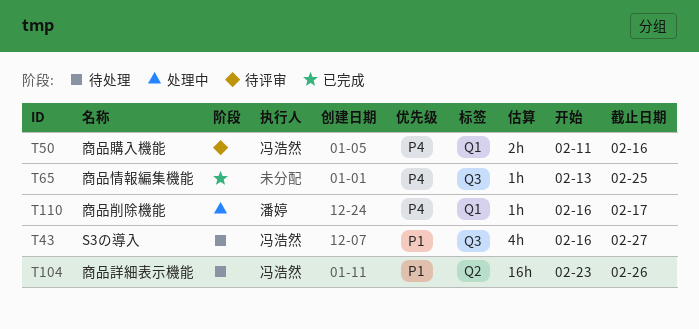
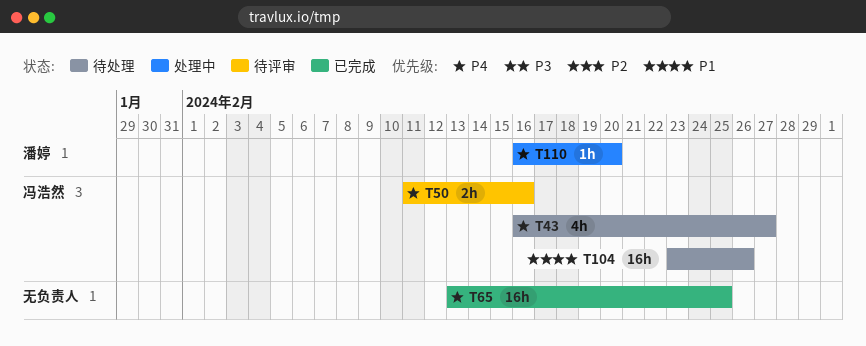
T43, priority: P1 -> P4
T65, estimate: 1h -> 16h
T110, due: Feb 17 -> Feb 20

